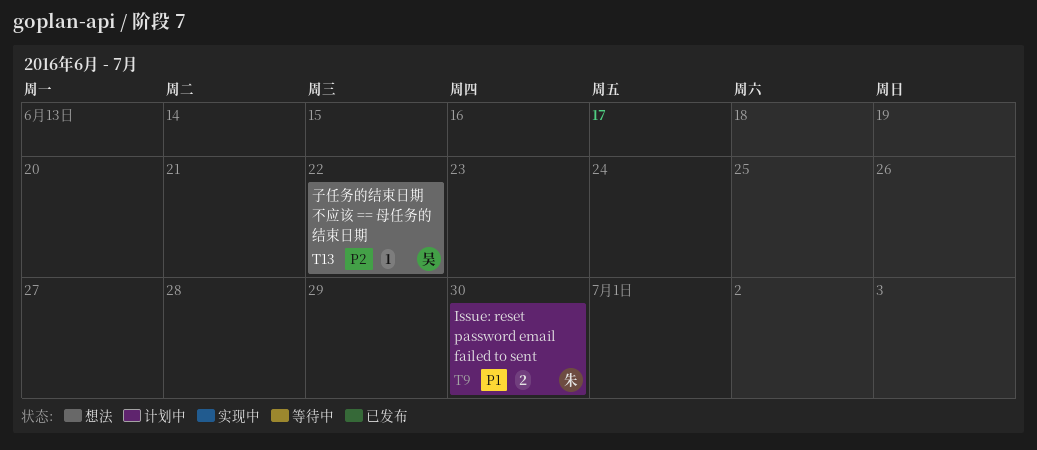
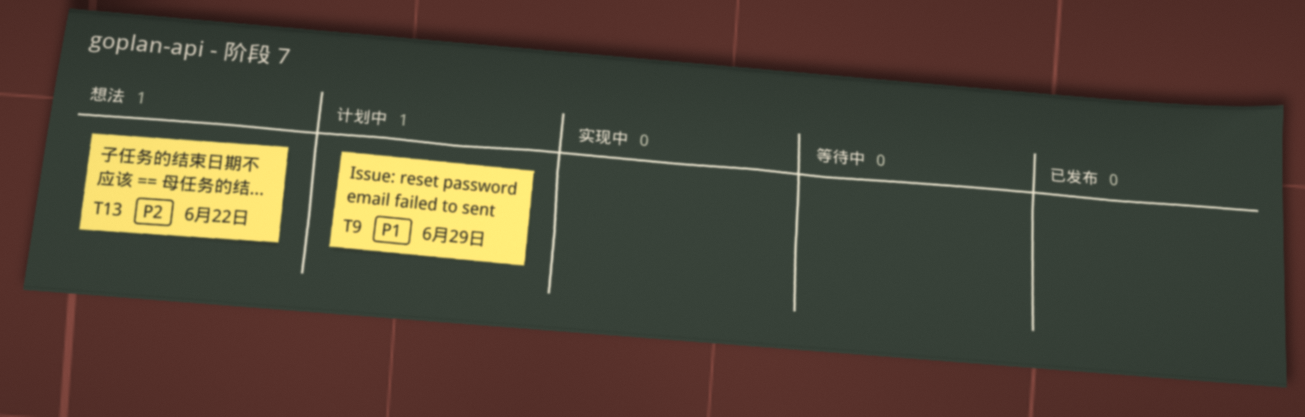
T9, due: Jun 30 -> Jun 29

